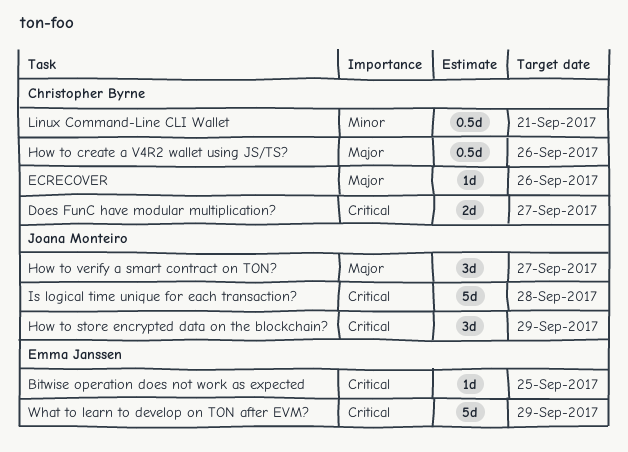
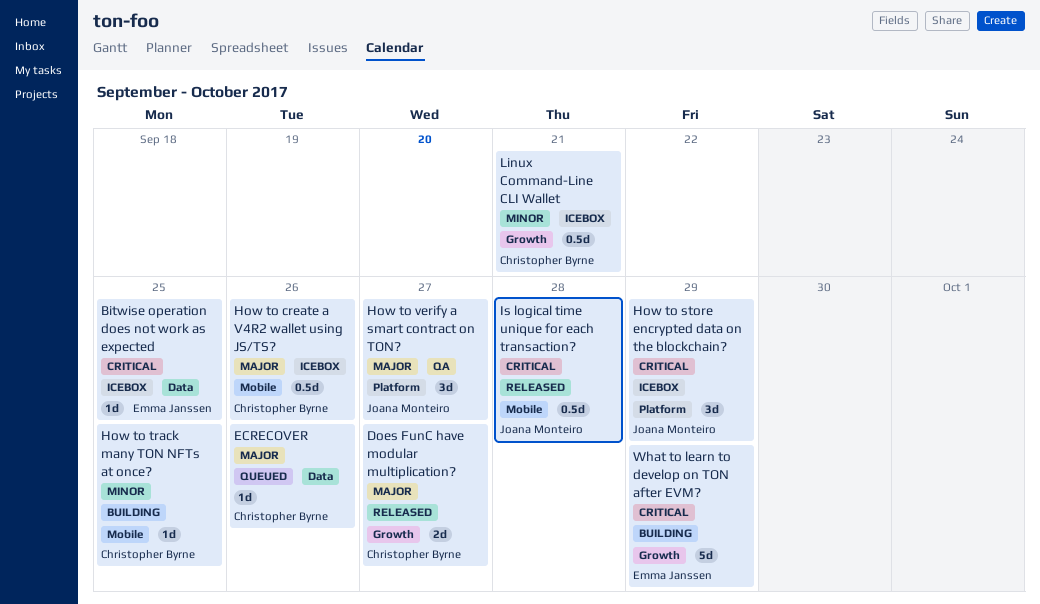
Does FunC have modular multiplication?, priority: Critical -> Major
How to track many TON NFTs at once?: none -> present
Is logical time unique for each transaction?, estimate: 5d -> 0.5d

